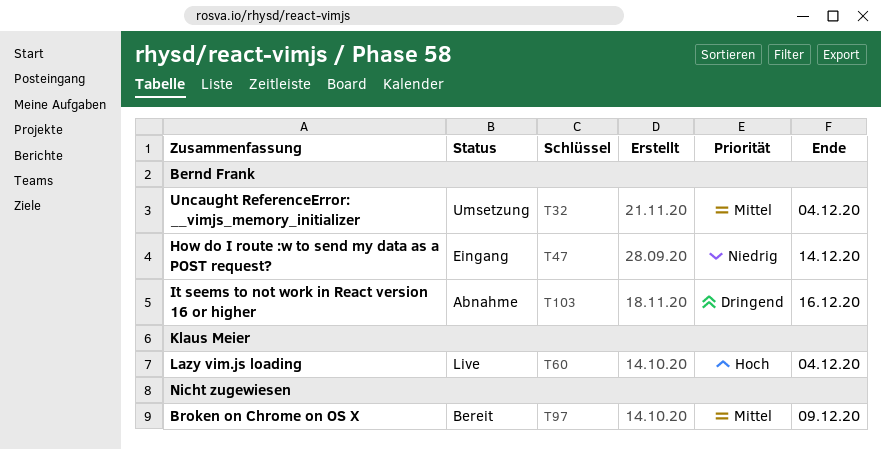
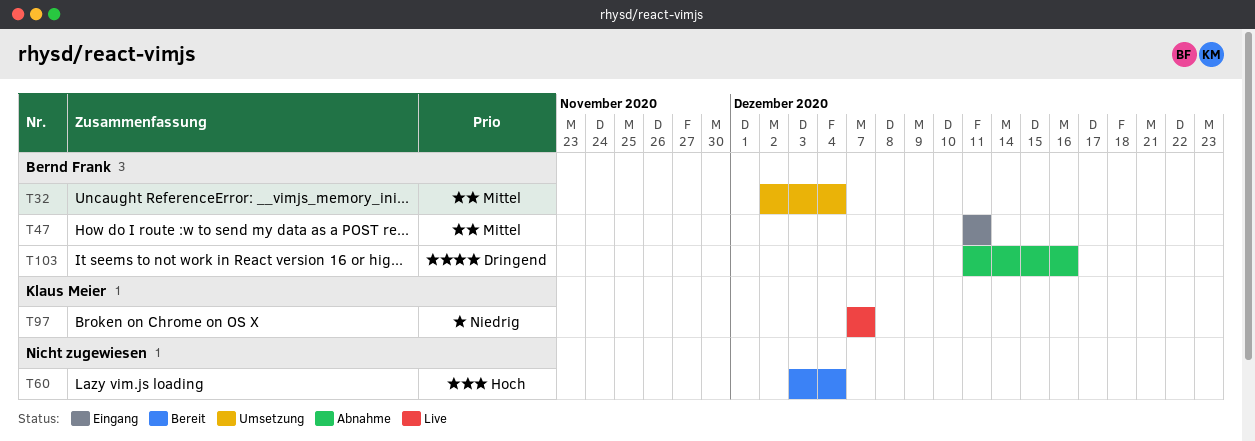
T47, priority: Niedrig -> Mittel
T47, due: Dec 14 -> Dec 11
T60, status: Live -> Bereit
T60, owner: Klaus Meier -> none
T97, status: Bereit -> Live
T97, owner: none -> Klaus Meier
T97, priority: Mittel -> Niedrig
T97, due: Dec 9 -> Dec 7

